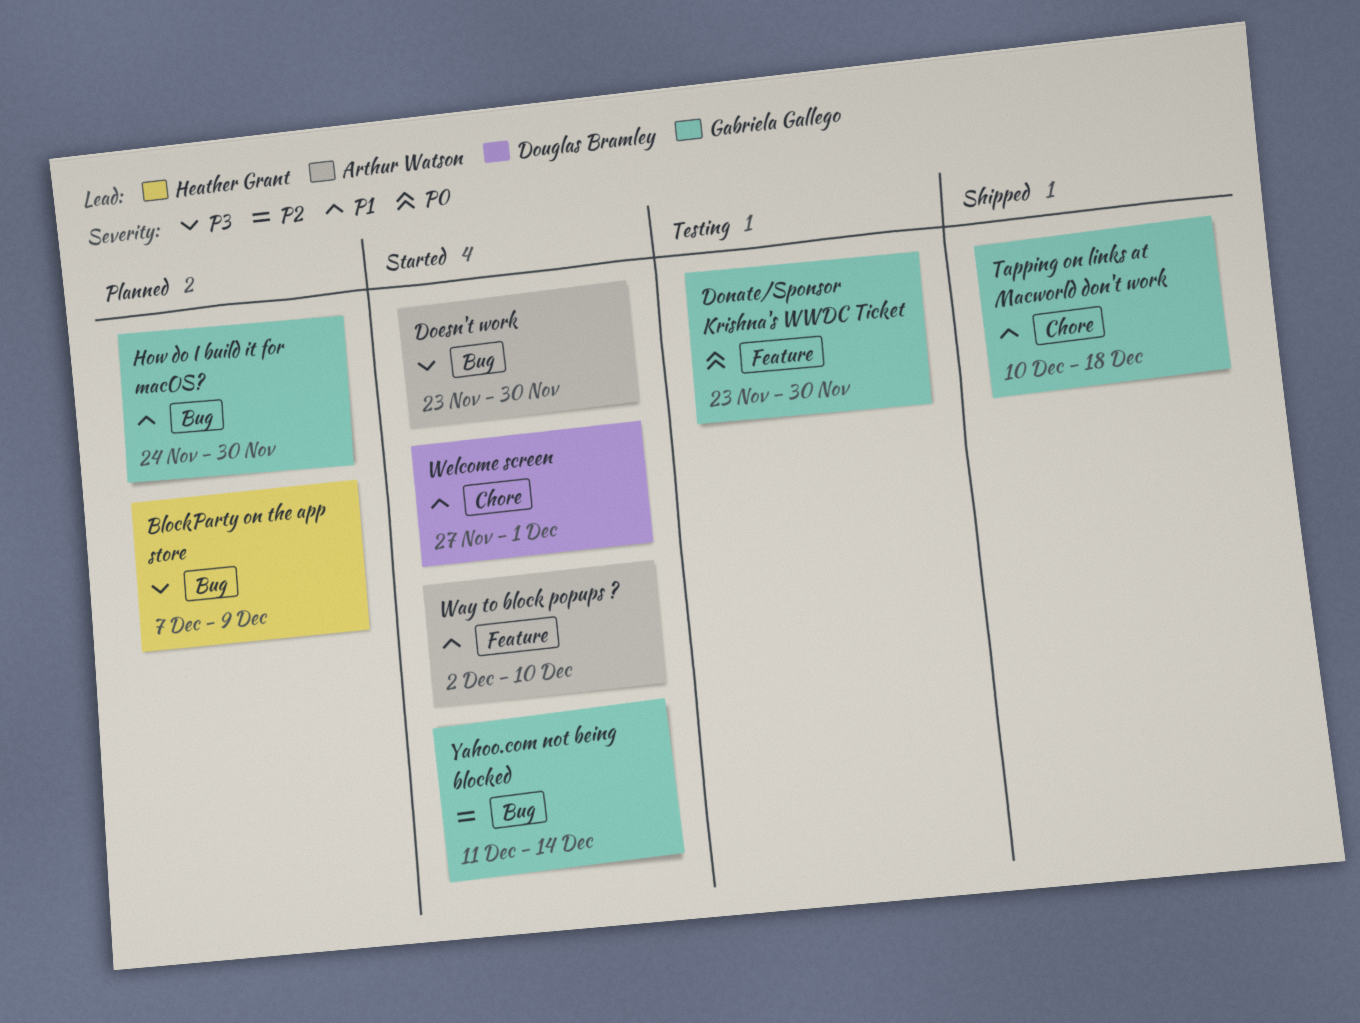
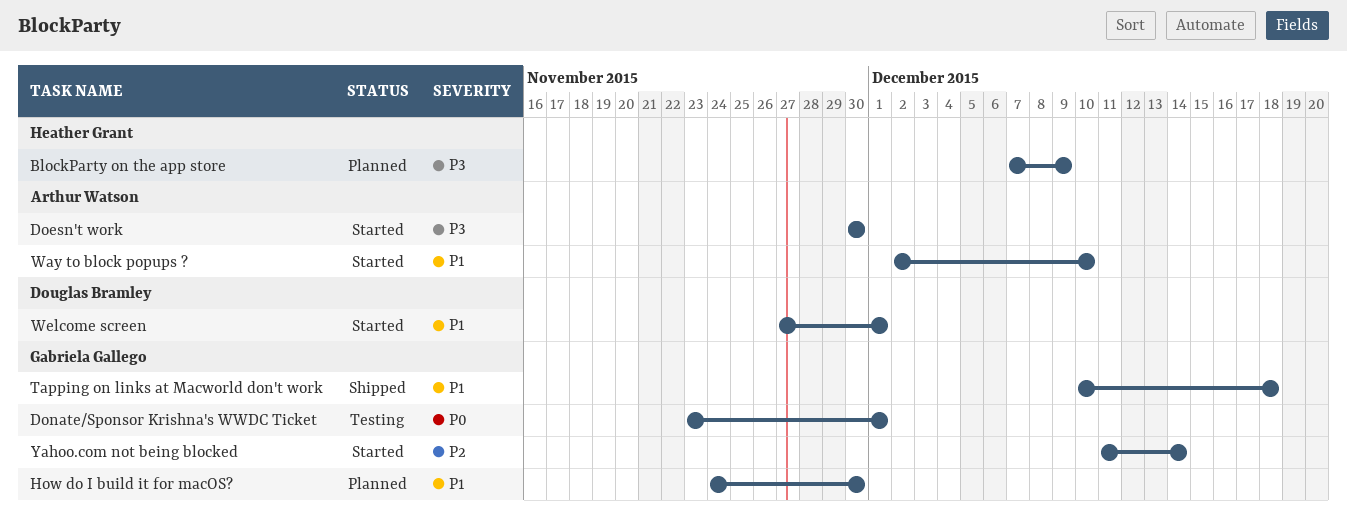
Doesn't work, start: Nov 23 -> Nov 30
Donate/Sponsor Krishna's WWDC Ticket, due: Nov 30 -> Dec 1

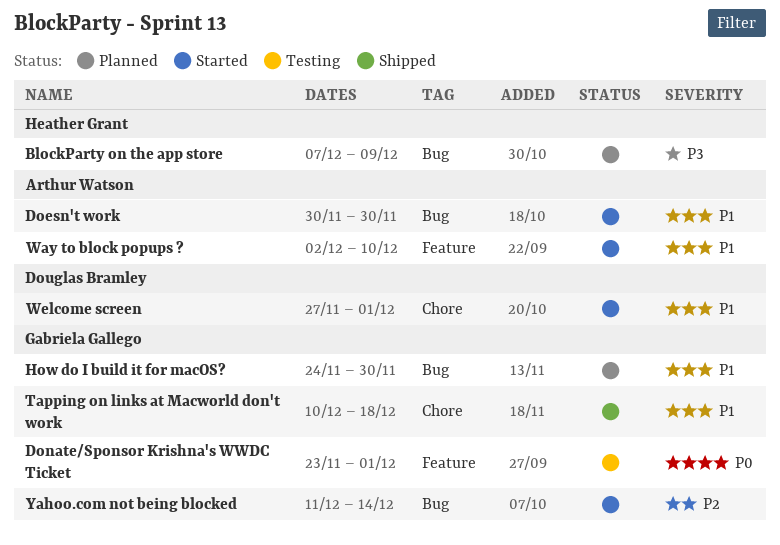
Doesn't work, priority: P3 -> P1

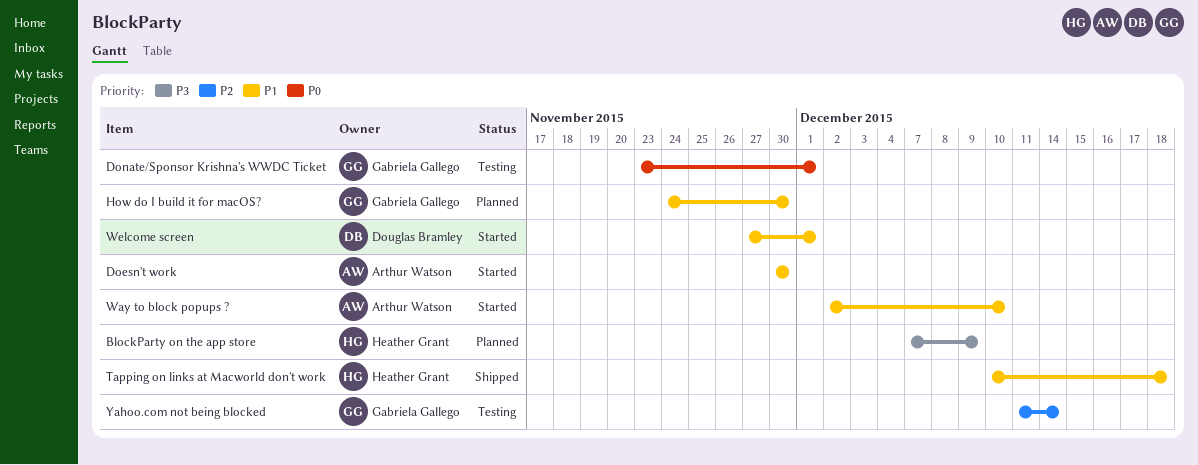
Tapping on links at Macworld don't work, owner: Gabriela Gallego -> Heather Grant
Yahoo.com not being blocked, status: Started -> Testing

